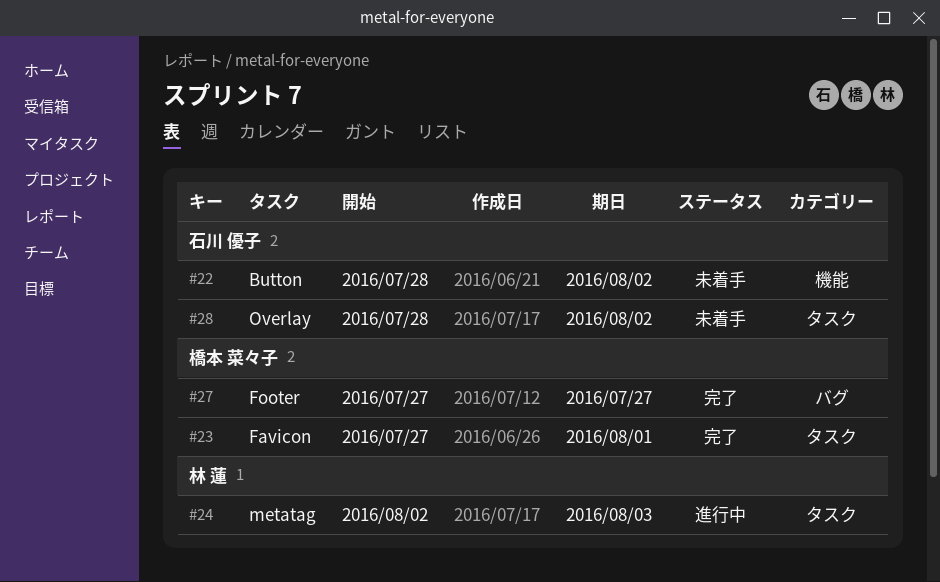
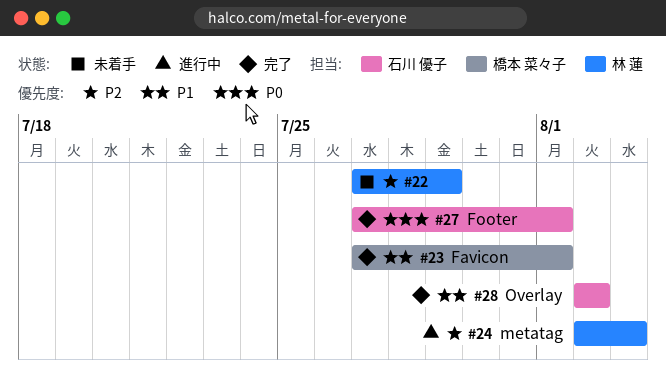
#22, owner: 石川 優子 -> 林 蓮
#22, start: Jul 28 -> Jul 27
#22, due: Aug 2 -> Jul 29
#27, owner: 橋本 菜々子 -> 石川 優子
#27, due: Jul 27 -> Aug 1
#28, status: 未着手 -> 完了
#28, start: Jul 28 -> Aug 2

